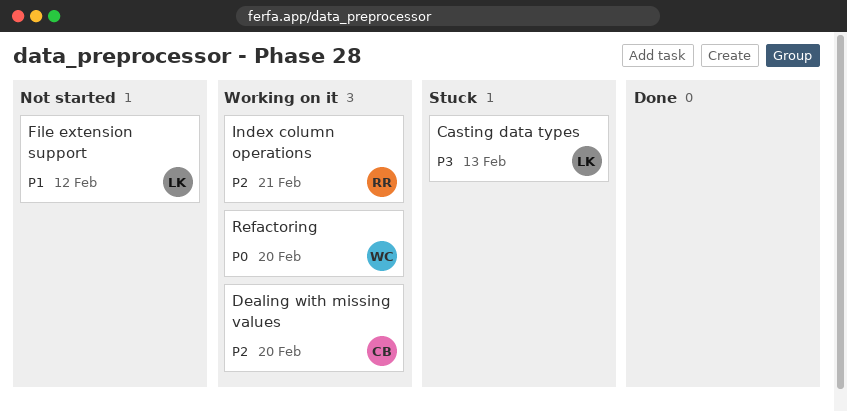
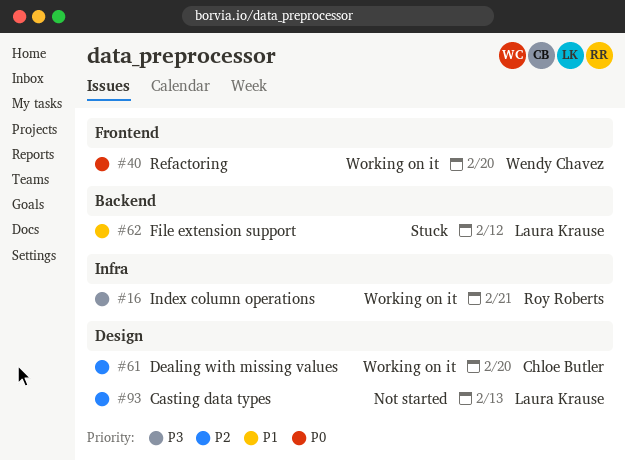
Casting data types, status: Stuck -> Not started
Casting data types, priority: P3 -> P2
File extension support, status: Not started -> Stuck
Index column operations, priority: P2 -> P3

